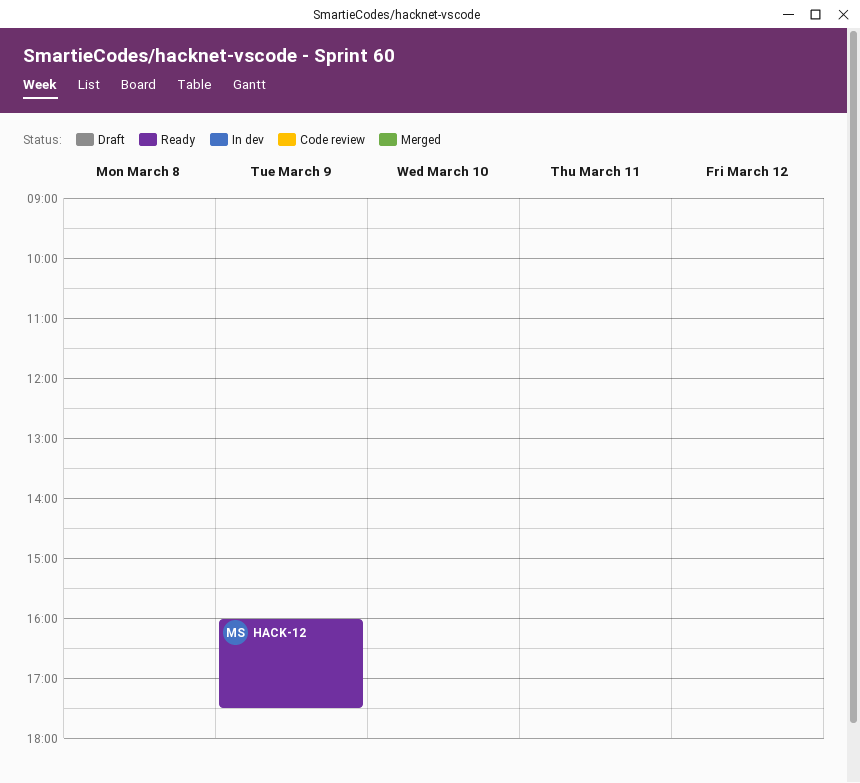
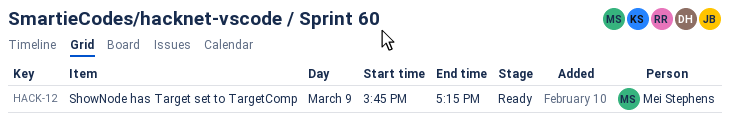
HACK-12, begins: 16:00 -> 15:45
HACK-12, ends: 17:30 -> 17:15

